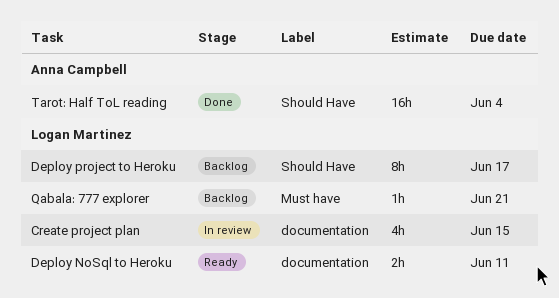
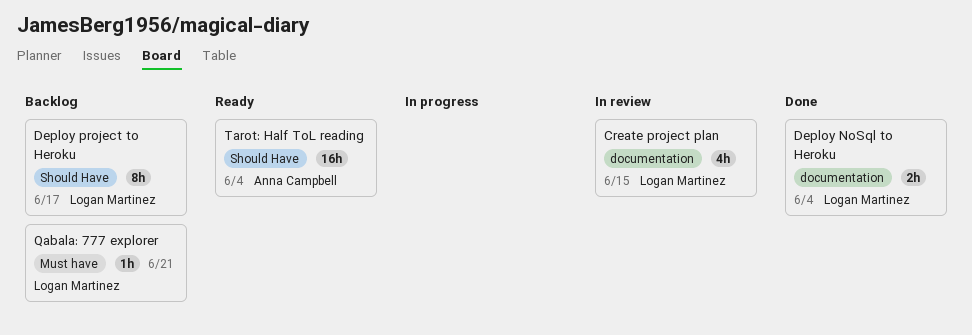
Deploy NoSql to Heroku, status: Ready -> Done
Deploy NoSql to Heroku, due: Jun 11 -> Jun 4
Tarot: Half ToL reading, status: Done -> Ready

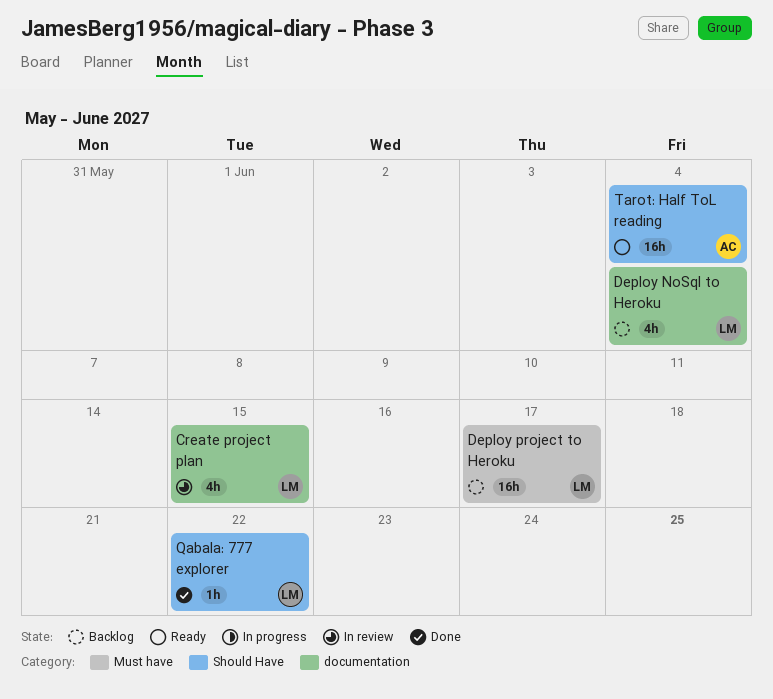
Deploy NoSql to Heroku, status: Done -> Backlog
Deploy NoSql to Heroku, estimate: 2h -> 4h
Deploy project to Heroku, label: Should Have -> Must have
Deploy project to Heroku, estimate: 8h -> 16h
Qabala: 777 explorer, status: Backlog -> Done
Qabala: 777 explorer, label: Must have -> Should Have
Qabala: 777 explorer, due: Jun 21 -> Jun 22

